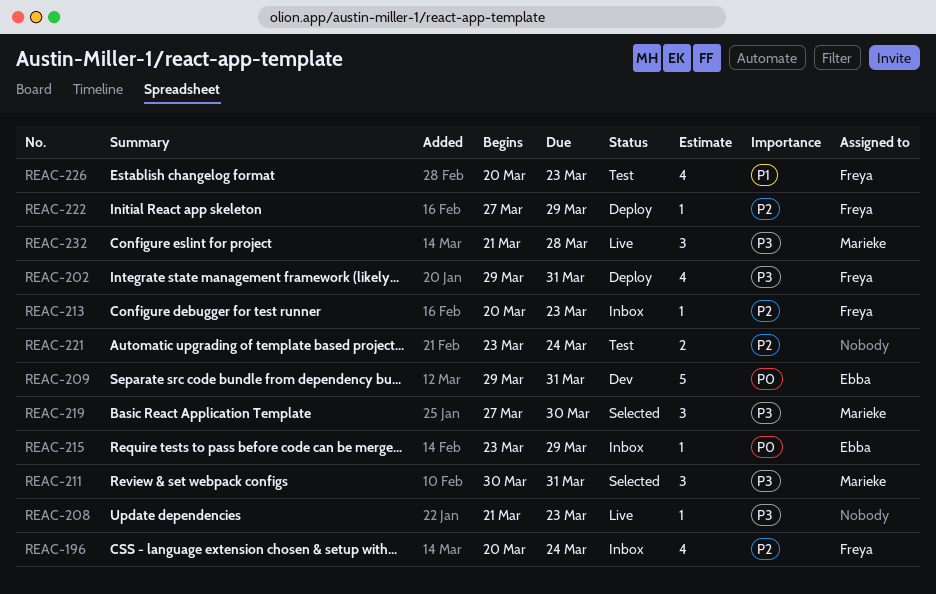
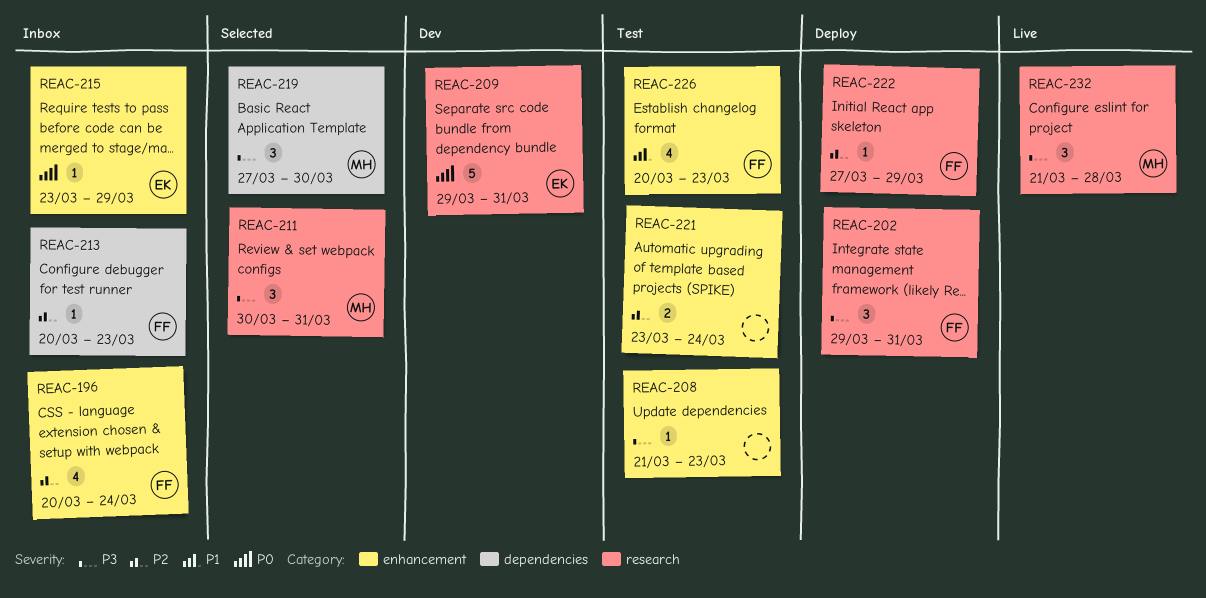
REAC-202, estimate: 4 -> 3
REAC-208, status: Live -> Test

